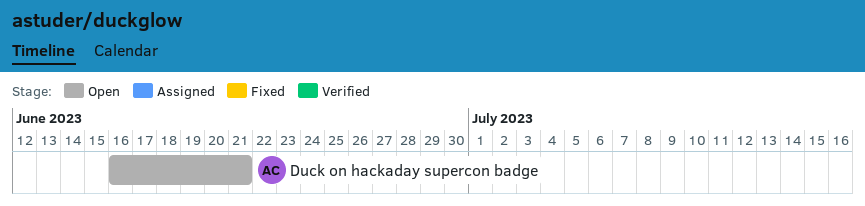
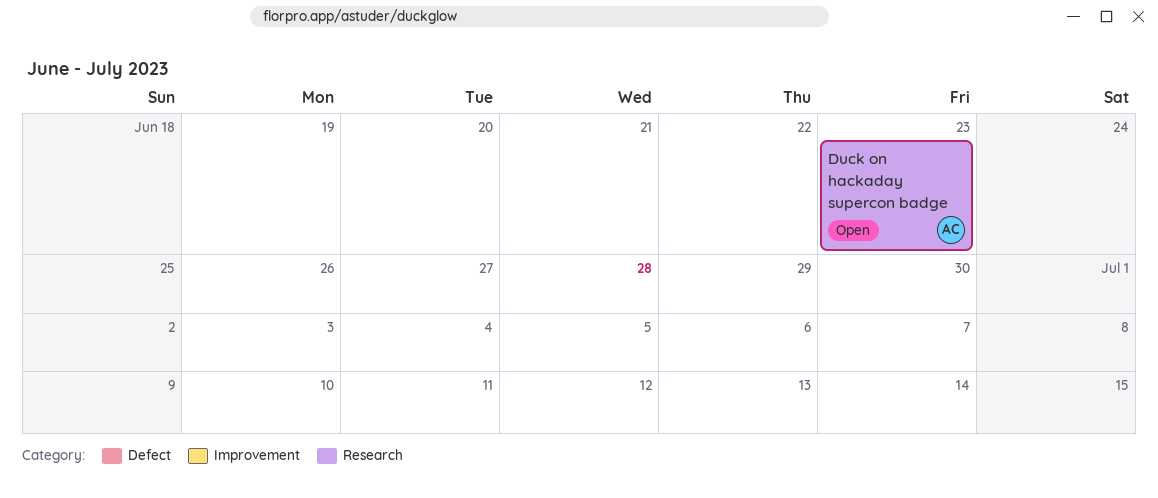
Duck on hackaday supercon badge, due: Jun 21 -> Jun 23

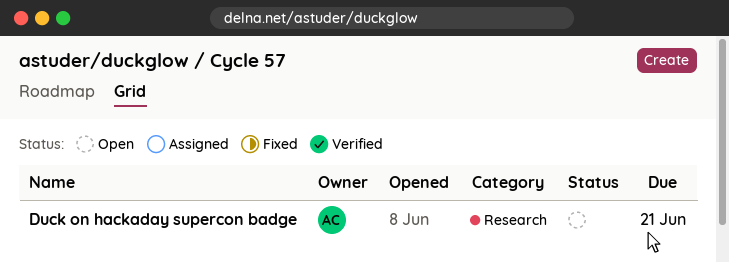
Duck on hackaday supercon badge, due: Jun 23 -> Jun 21

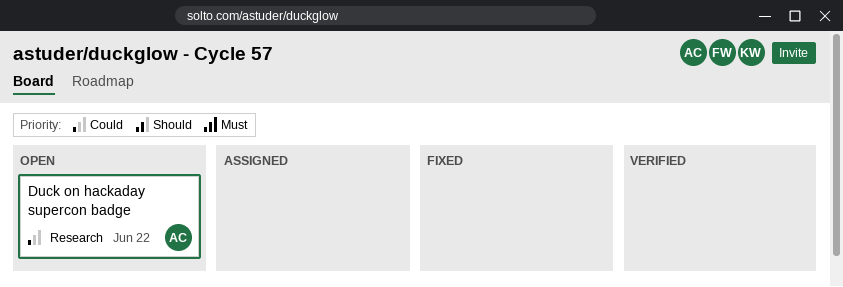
Duck on hackaday supercon badge, due: Jun 21 -> Jun 22

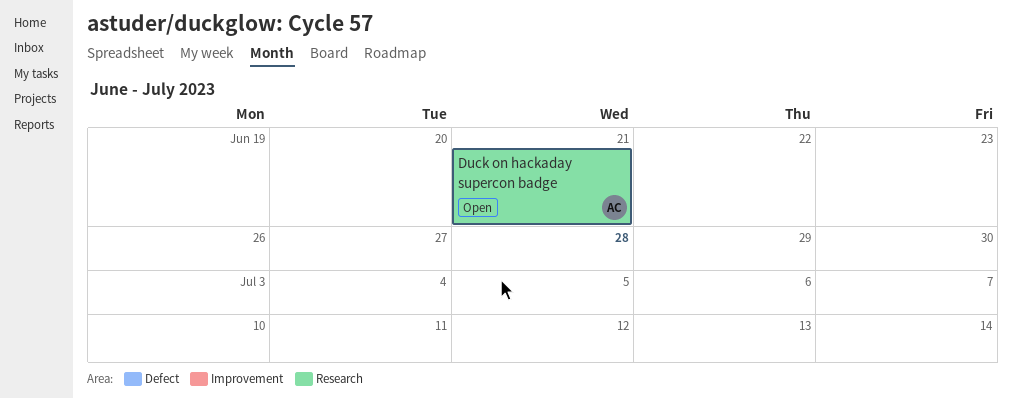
Duck on hackaday supercon badge, due: Jun 22 -> Jun 21

